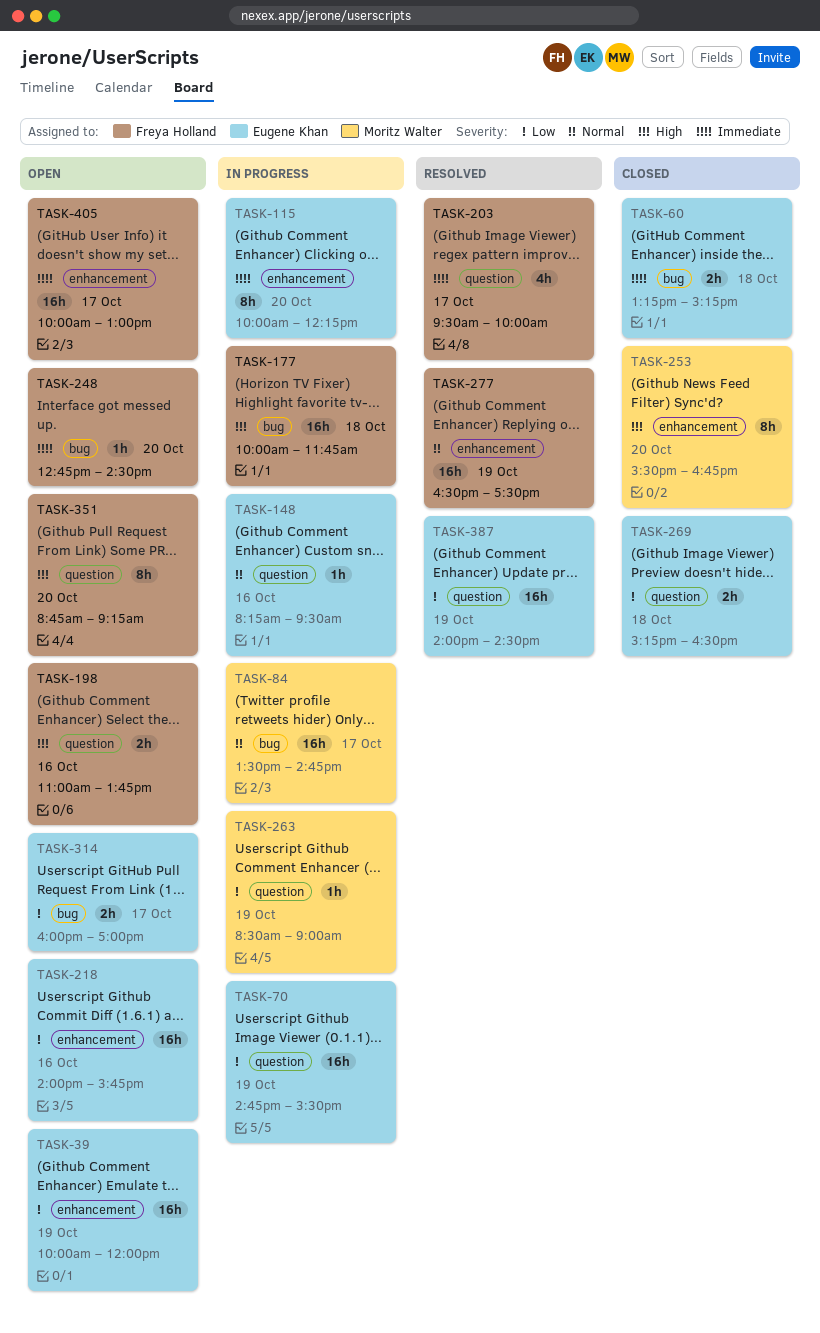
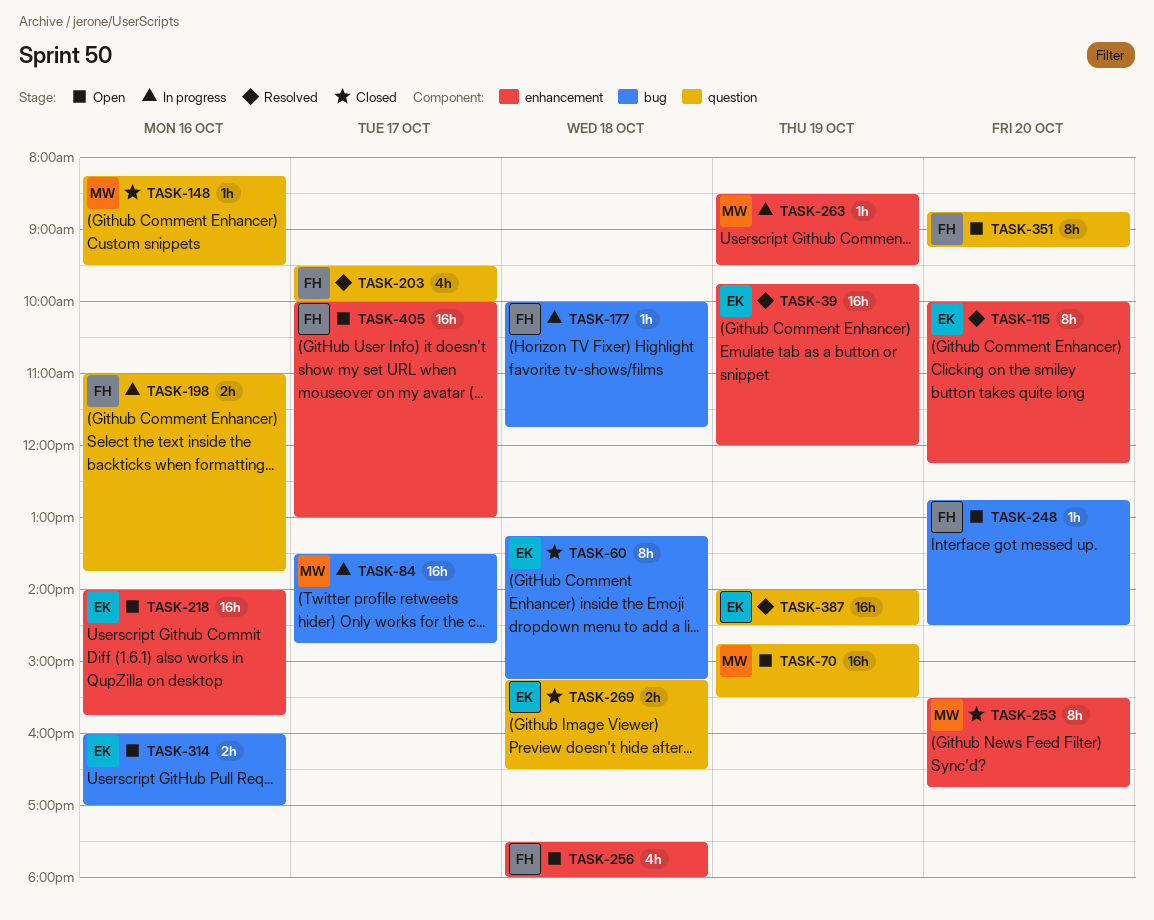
TASK-39, status: Open -> Resolved
TASK-39, begins: 10:00 -> 09:45
TASK-60, estimate: 2h -> 8h
TASK-70, status: In progress -> Open
TASK-70, owner: Eugene Khan -> Moritz Walter
TASK-115, status: In progress -> Resolved
TASK-148, status: In progress -> Closed
TASK-148, owner: Eugene Khan -> Moritz Walter
TASK-177, estimate: 16h -> 1h
TASK-198, status: Open -> In progress
TASK-256: none -> present
TASK-263, label: question -> enhancement
TASK-263, ends: 09:00 -> 09:30
TASK-277: present -> none
TASK-314, day: Oct 17 -> Oct 16

